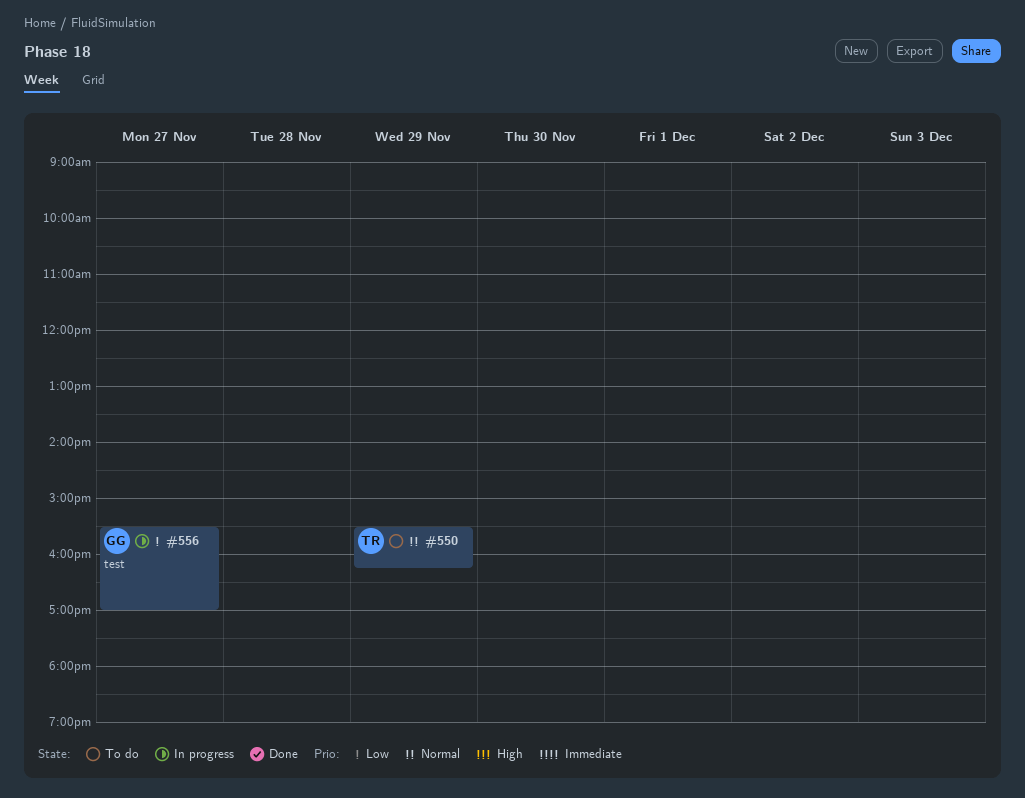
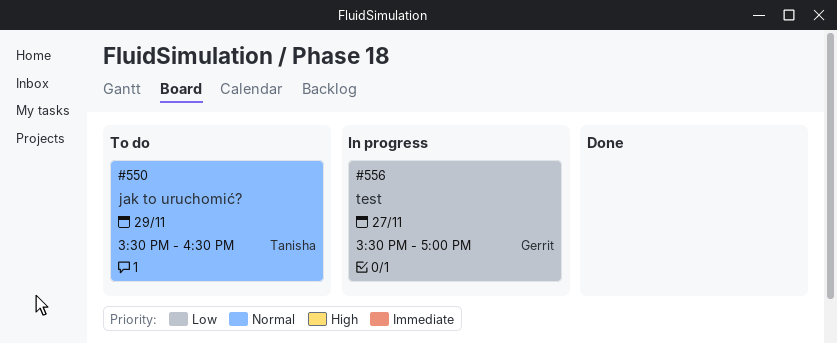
#550, ends: 16:15 -> 16:30

